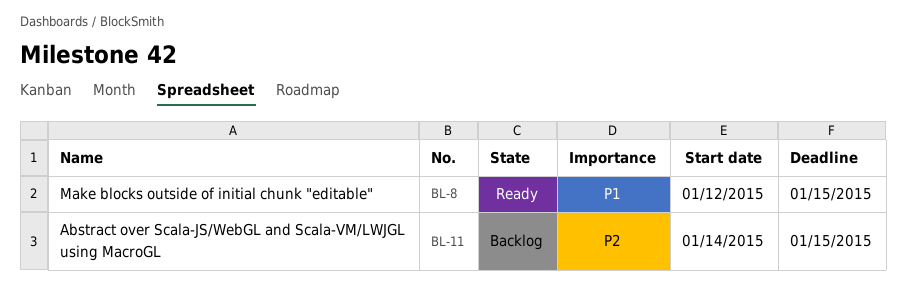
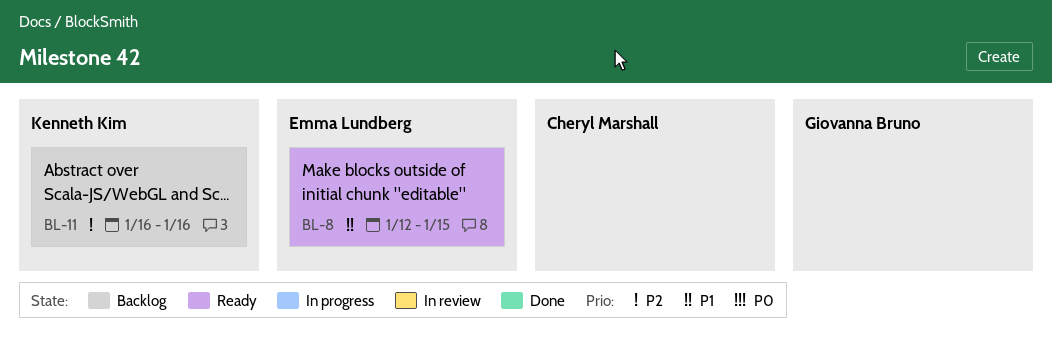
BL-11, start: Jan 14 -> Jan 16
BL-11, due: Jan 15 -> Jan 16

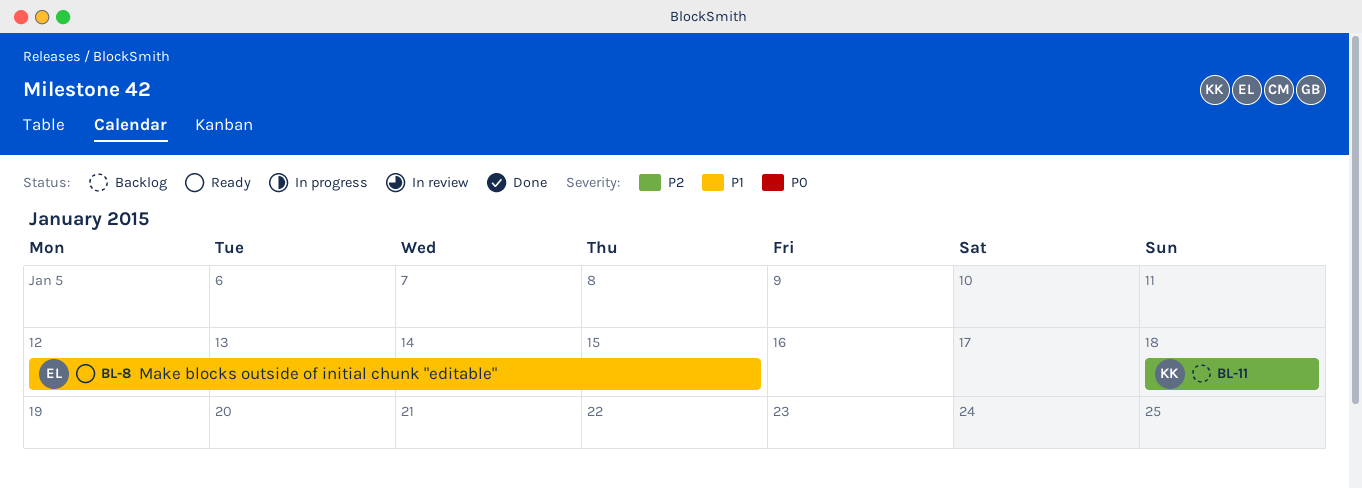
BL-11, start: Jan 16 -> Jan 18
BL-11, due: Jan 16 -> Jan 18

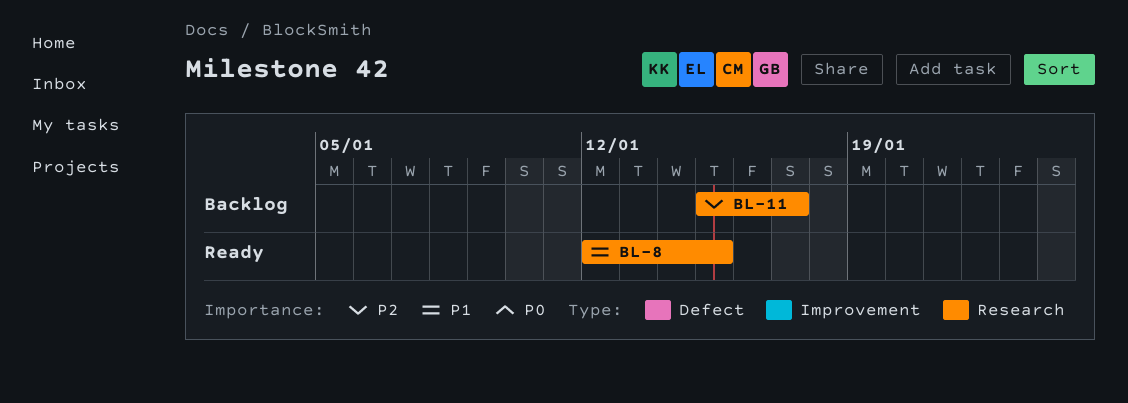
BL-11, start: Jan 18 -> Jan 15
BL-11, due: Jan 18 -> Jan 17

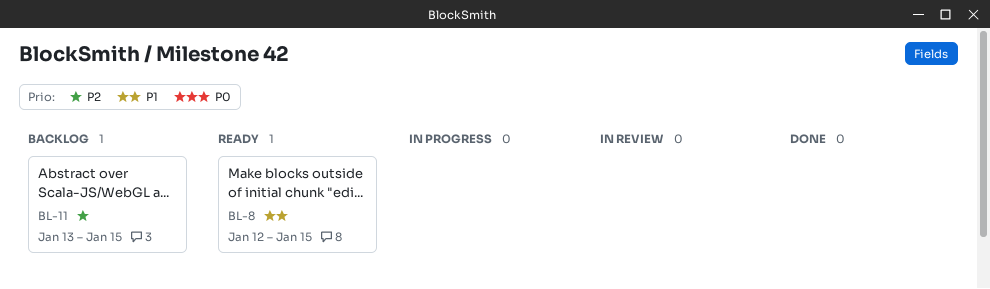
BL-11, start: Jan 15 -> Jan 13
BL-11, due: Jan 17 -> Jan 15

